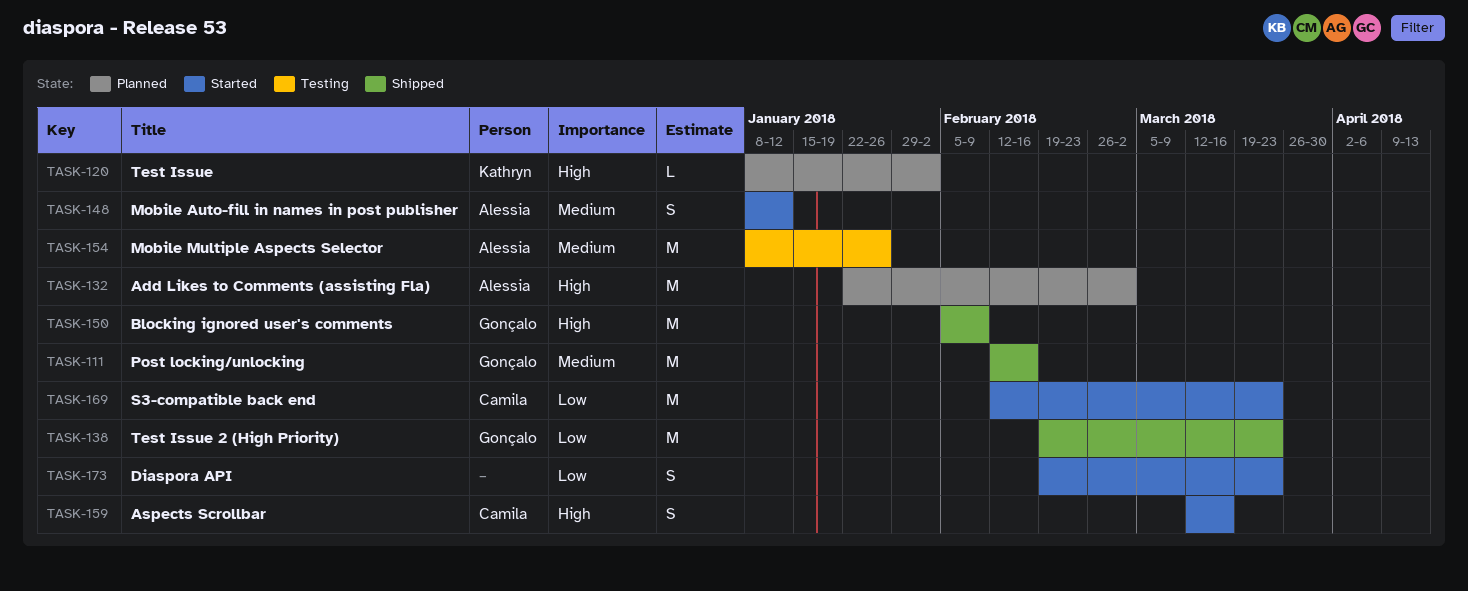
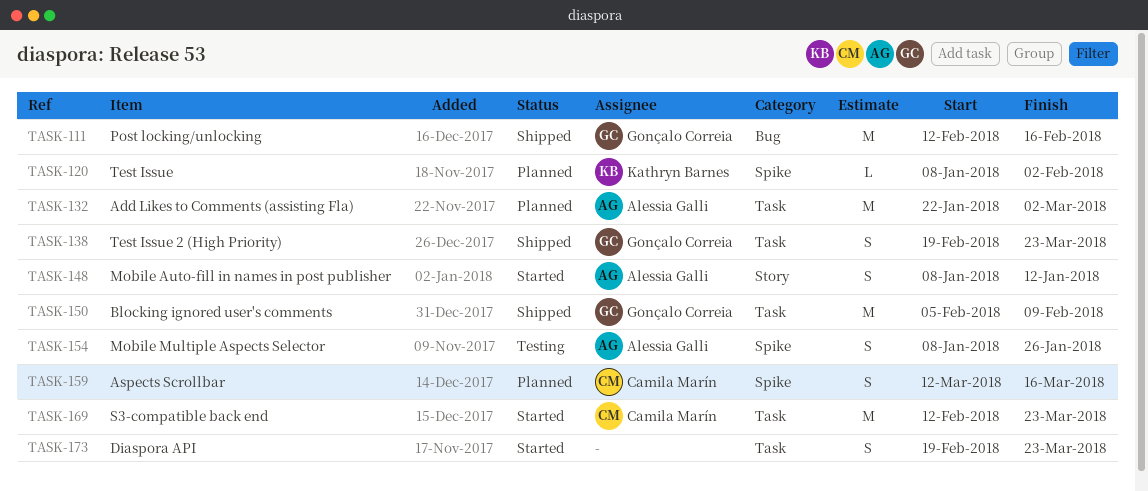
TASK-138, estimate: M -> S
TASK-154, estimate: M -> S
TASK-159, status: Started -> Planned

